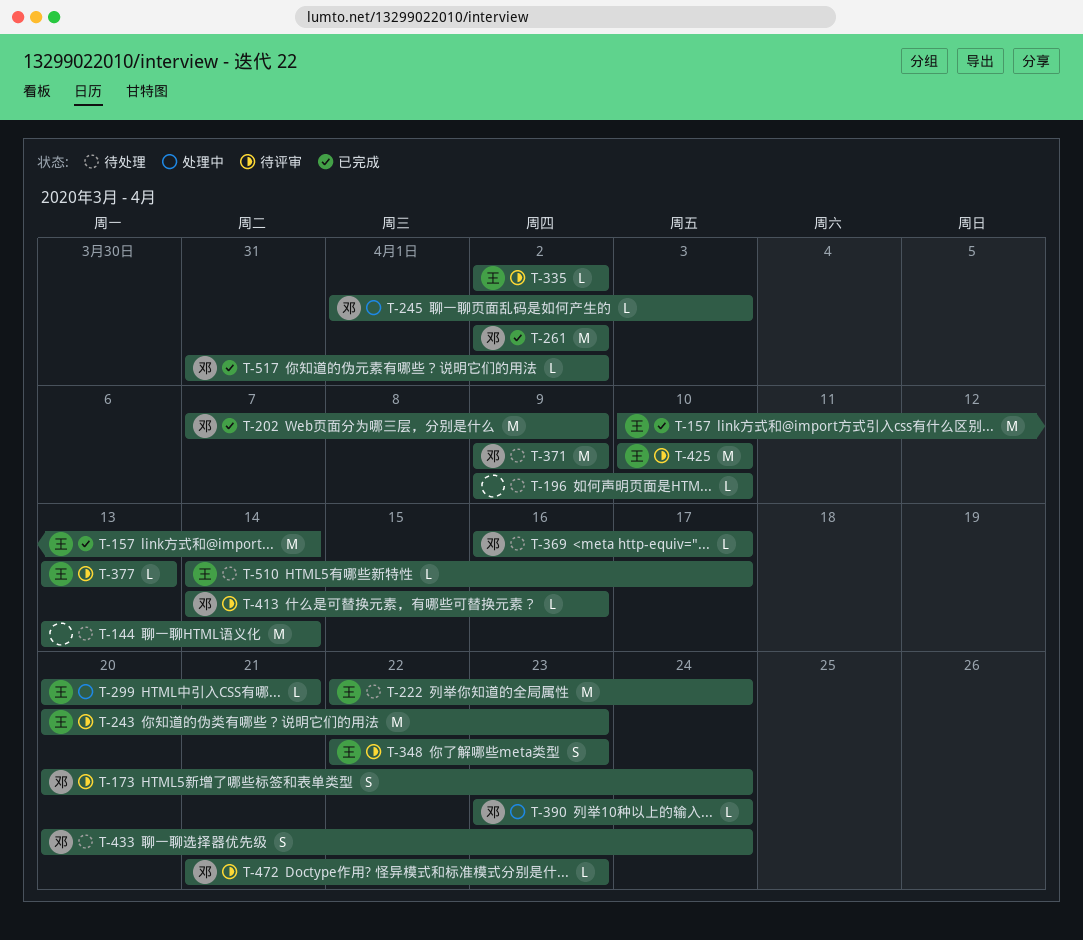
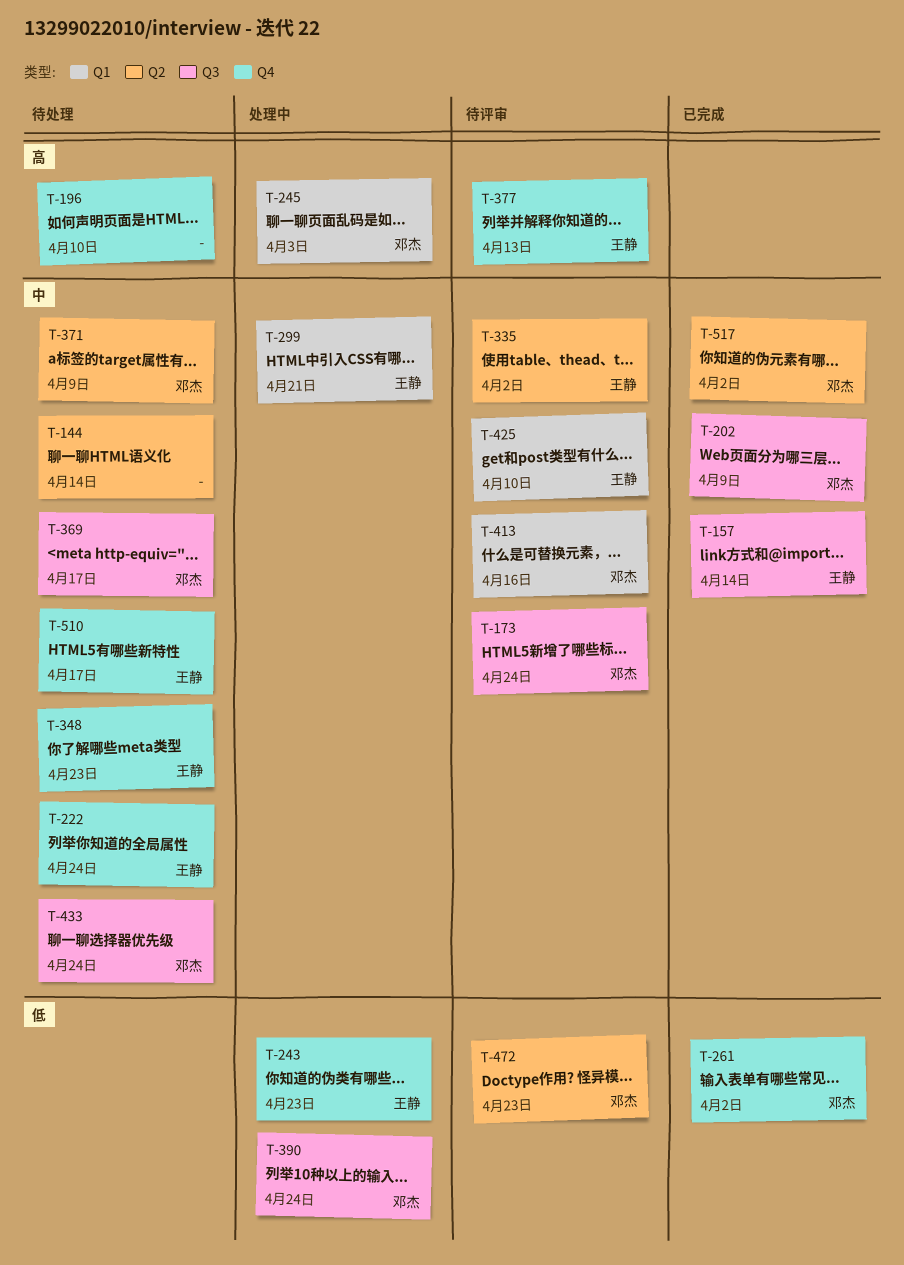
T-243, status: 待评审 -> 处理中
T-348, status: 待评审 -> 待处理

